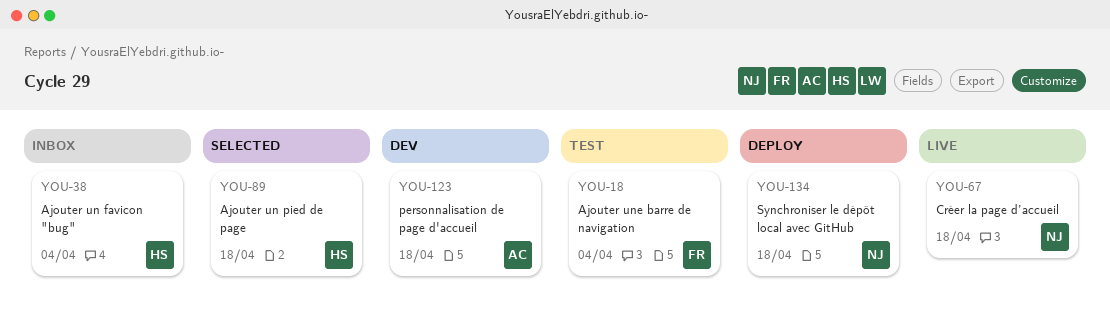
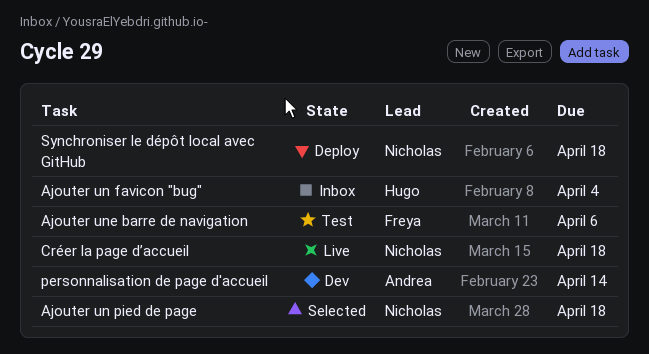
Ajouter un pied de page, owner: Hugo -> Nicholas
Ajouter une barre de navigation, due: Apr 4 -> Apr 6
personnalisation de page d'accueil, due: Apr 18 -> Apr 14

